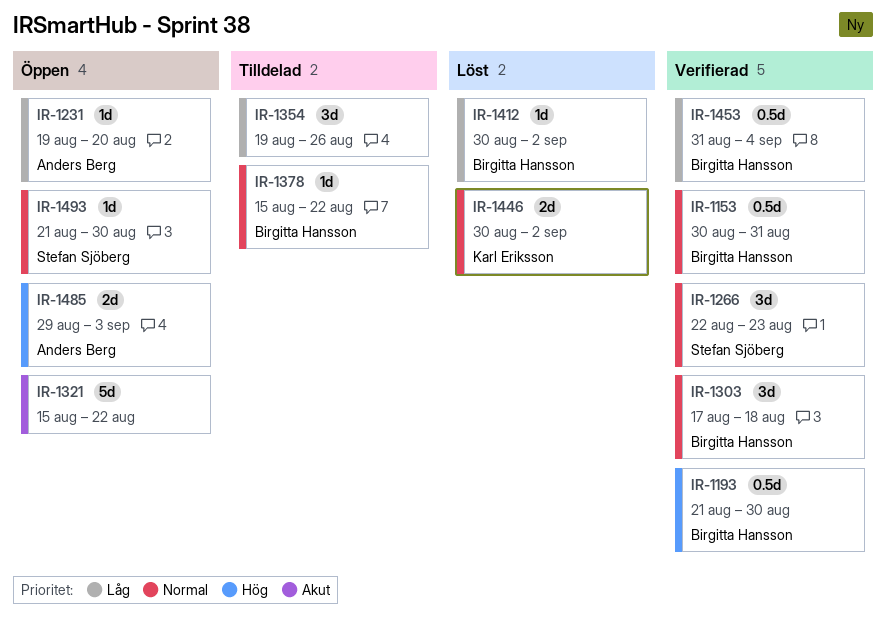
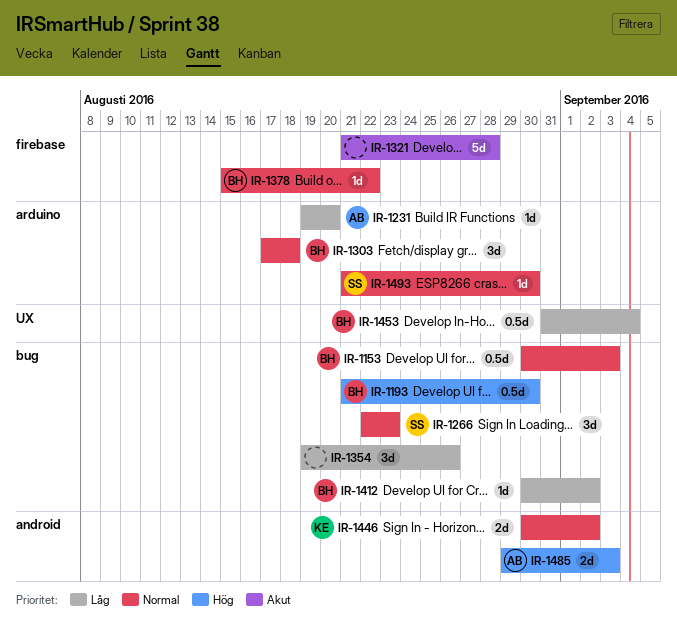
IR-1153, due: Aug 31 -> Sep 3
IR-1321, start: Aug 15 -> Aug 21
IR-1321, due: Aug 22 -> Aug 28

